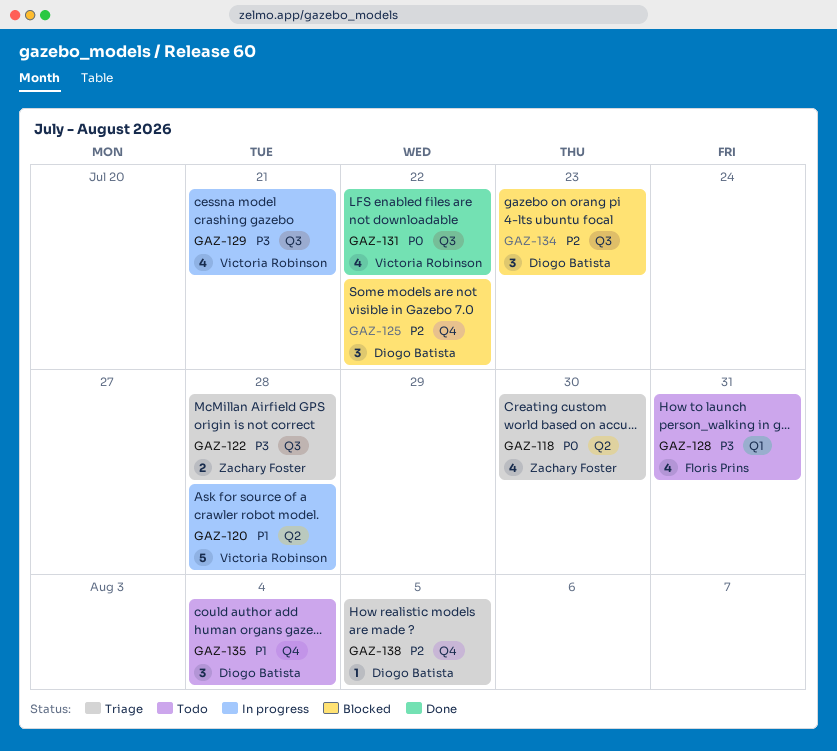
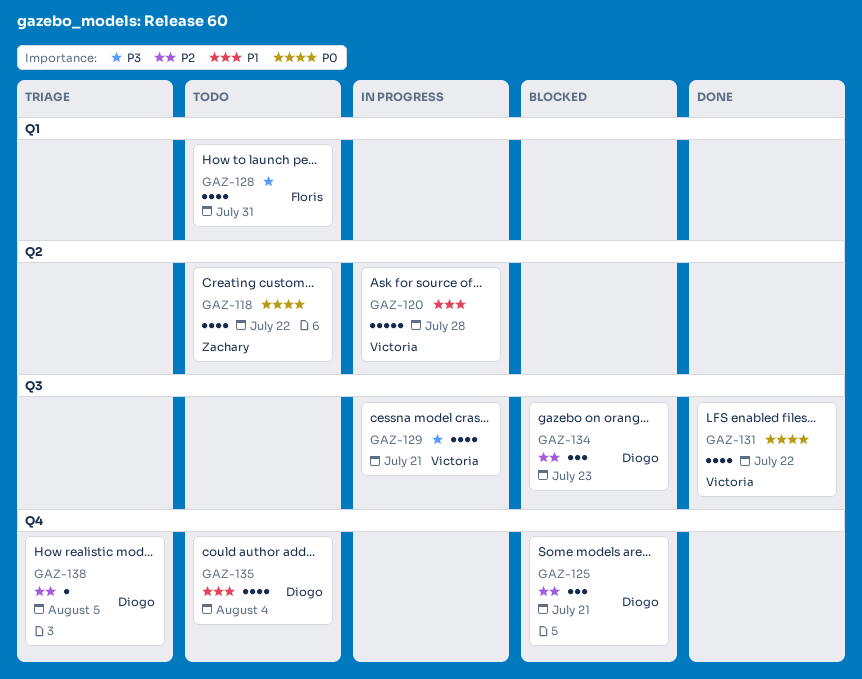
GAZ-118, status: Triage -> Todo
GAZ-118, due: Jul 30 -> Jul 22
GAZ-122: present -> none
GAZ-125, due: Jul 22 -> Jul 21
GAZ-135, estimate: 3 -> 4

